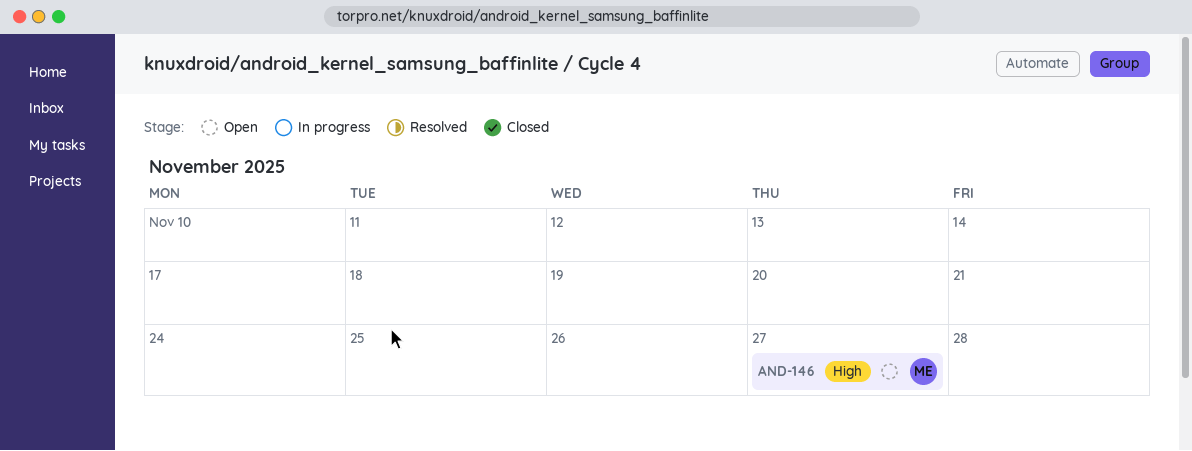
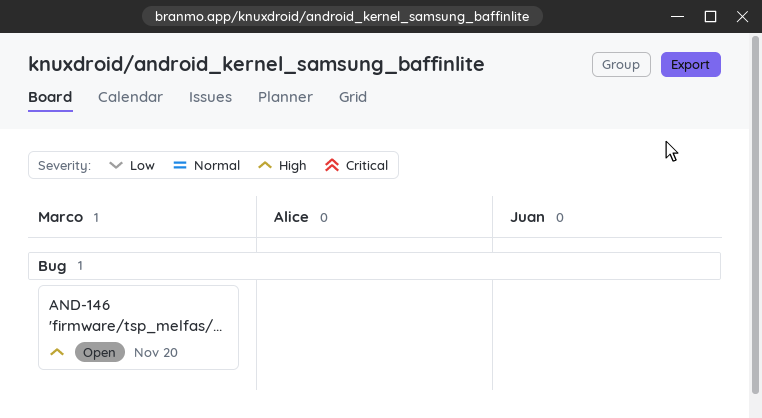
AND-146, due: Nov 27 -> Nov 20

